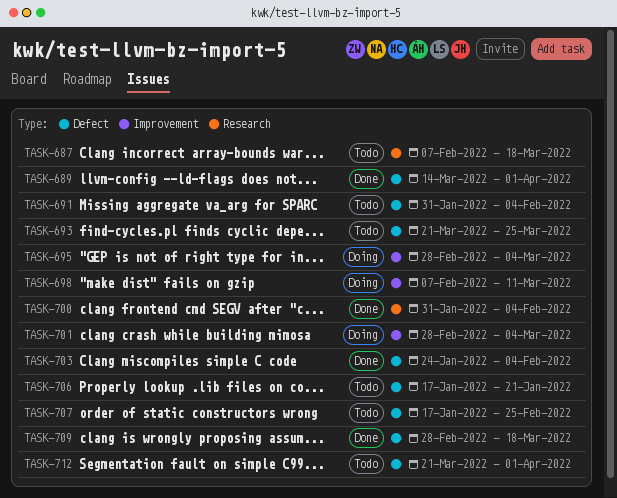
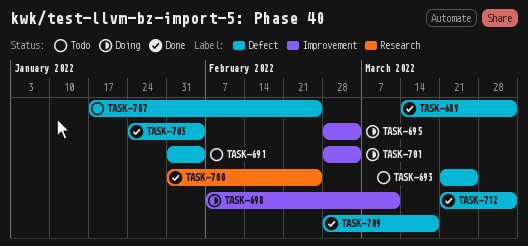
TASK-687: present -> none
TASK-700, due: Feb 4 -> Feb 25
TASK-706: present -> none
TASK-712, status: Todo -> Done

